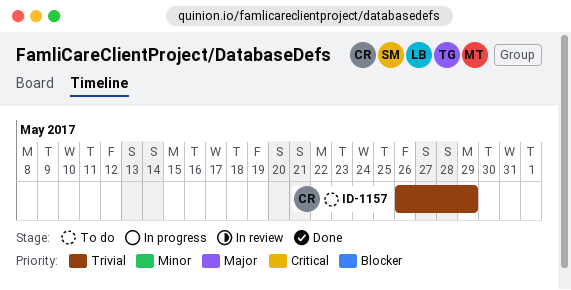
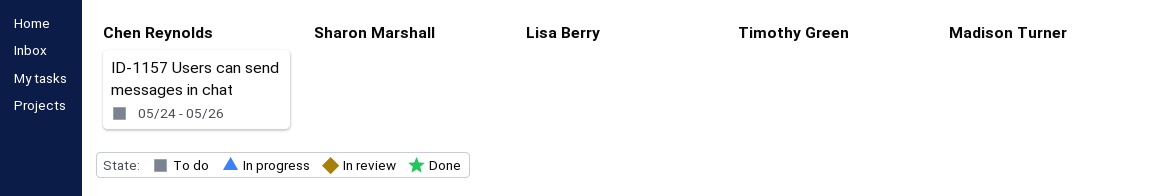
ID-1157, start: May 26 -> May 24
ID-1157, due: May 29 -> May 26

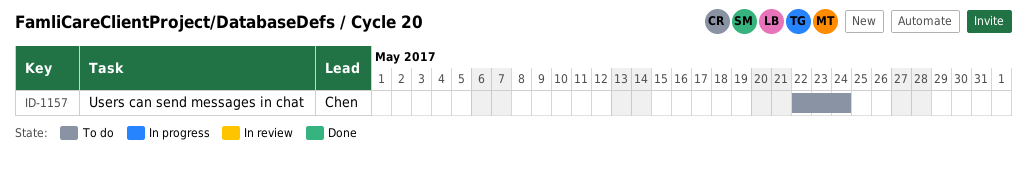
ID-1157, start: May 24 -> May 22
ID-1157, due: May 26 -> May 24

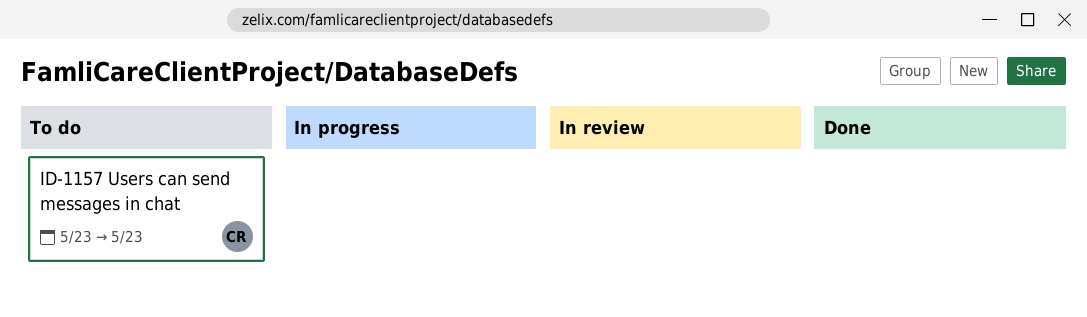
ID-1157, start: May 22 -> May 23
ID-1157, due: May 24 -> May 23

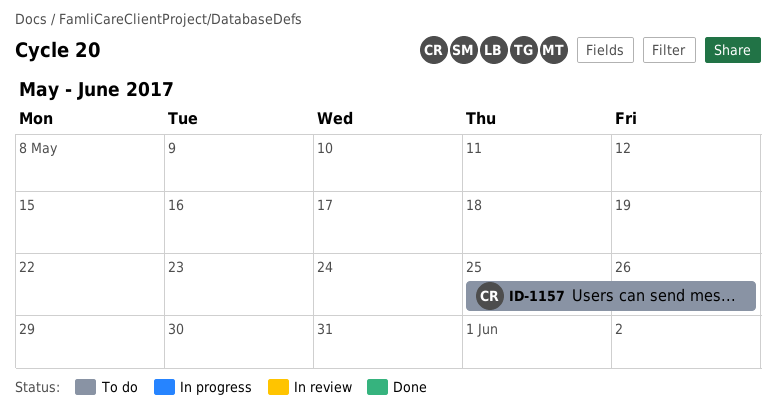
ID-1157, start: May 23 -> May 25
ID-1157, due: May 23 -> May 26

